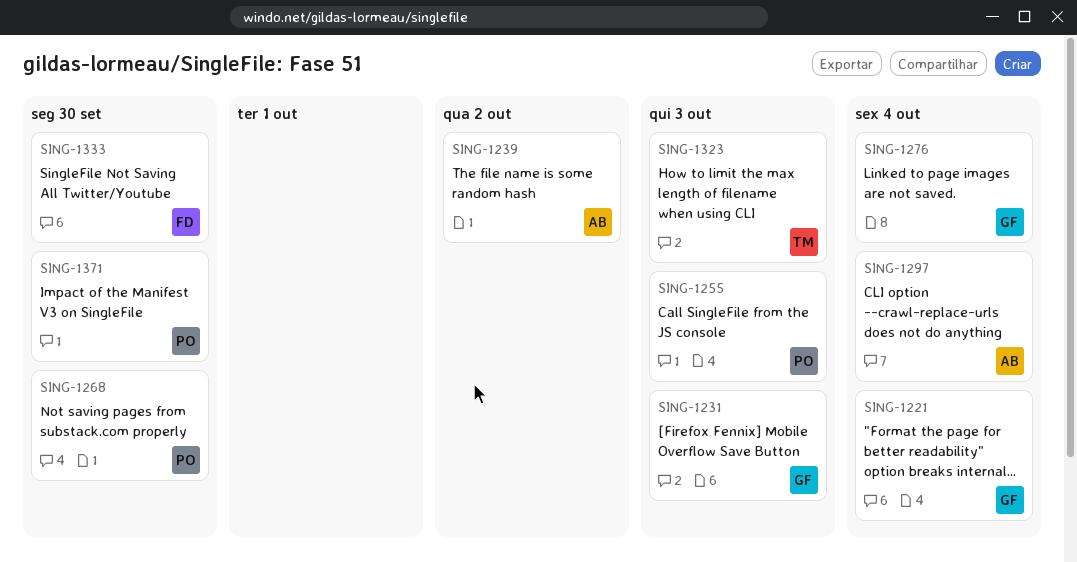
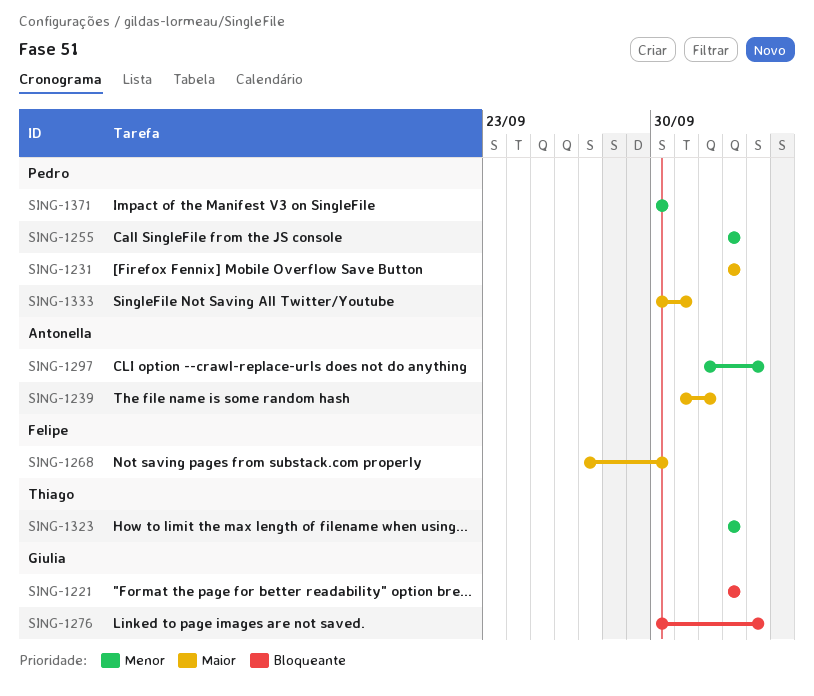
SING-1221, due: Oct 4 -> Oct 3
SING-1231, owner: Giulia -> Pedro
SING-1268, owner: Pedro -> Felipe
SING-1333, owner: Felipe -> Pedro
SING-1333, due: Sep 30 -> Oct 1

